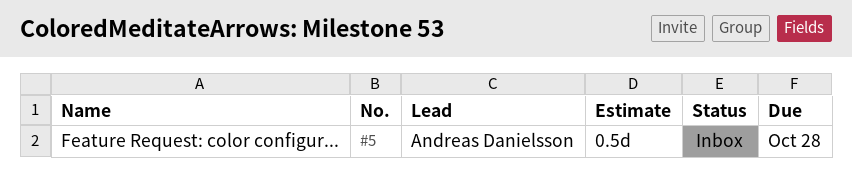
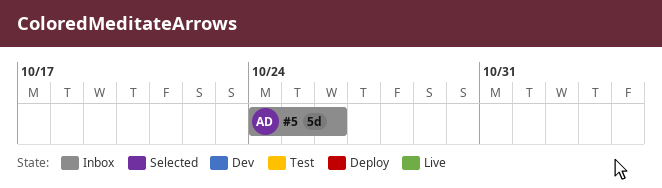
#5, estimate: 0.5d -> 5d
#5, due: Oct 28 -> Oct 26

